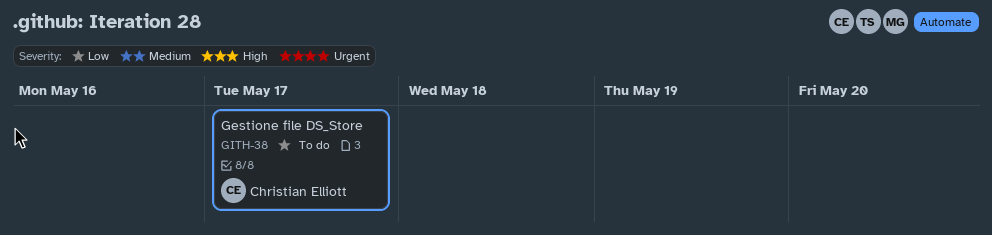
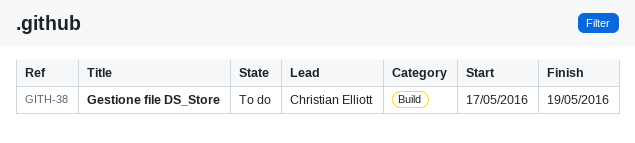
GITH-38, due: May 17 -> May 19

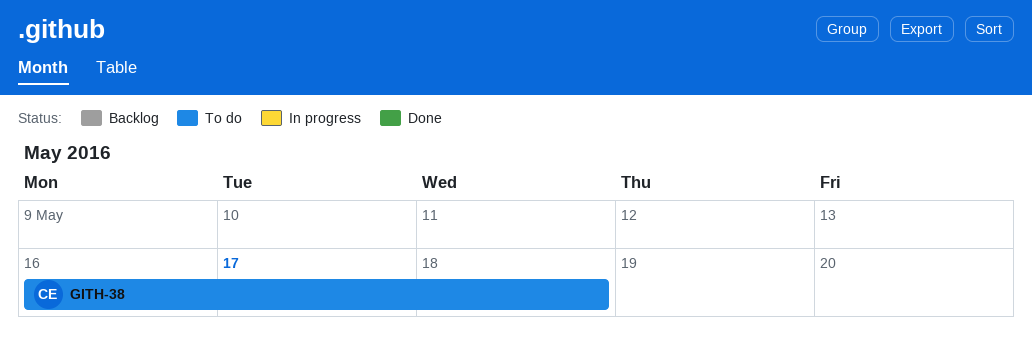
GITH-38, start: May 17 -> May 16
GITH-38, due: May 19 -> May 18

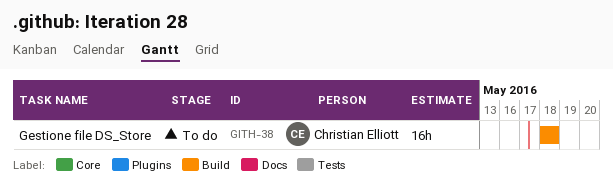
GITH-38, start: May 16 -> May 18

